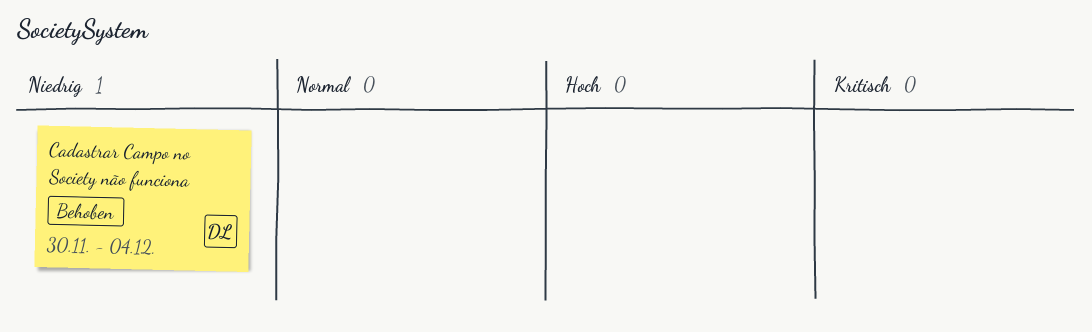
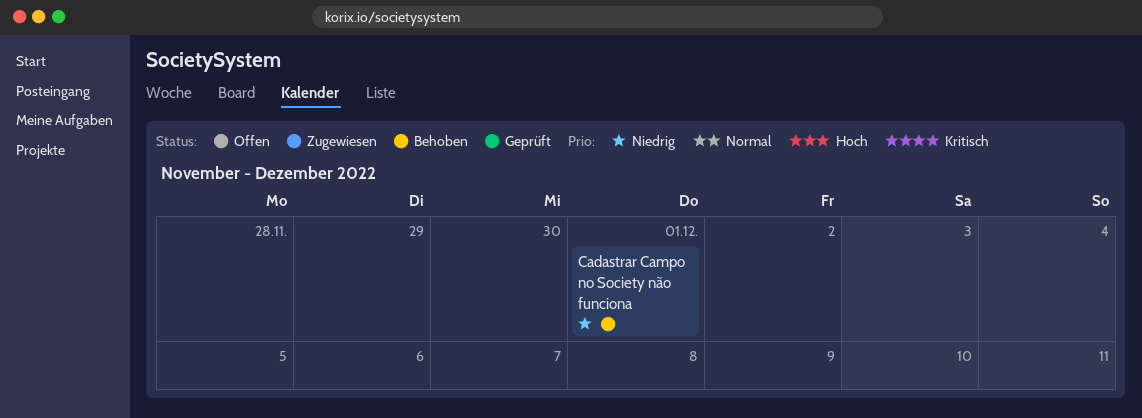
Cadastrar Campo no Society não funciona, due: Dec 4 -> Dec 1

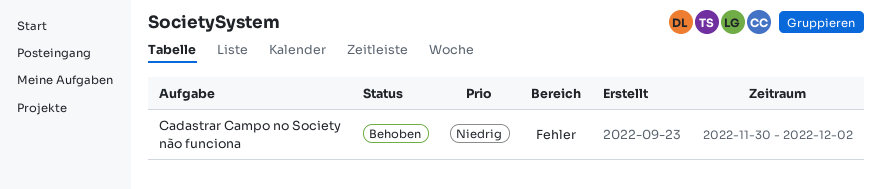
Cadastrar Campo no Society não funciona, due: Dec 1 -> Dec 2

